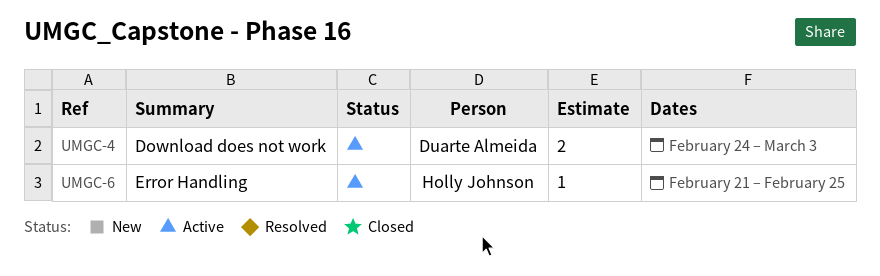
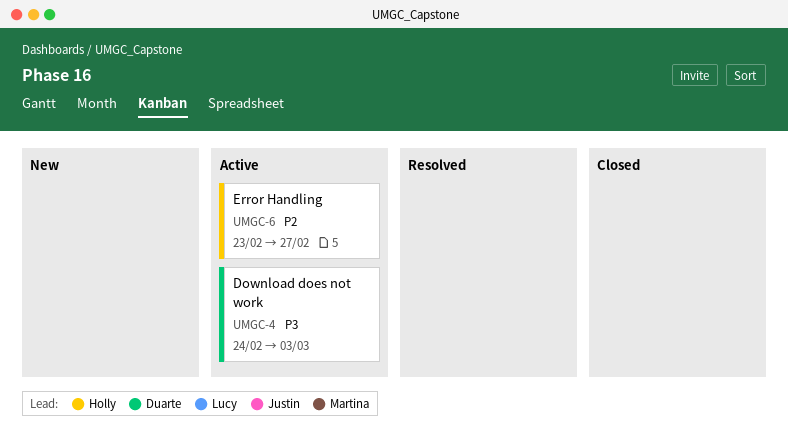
UMGC-6, start: Feb 21 -> Feb 23
UMGC-6, due: Feb 25 -> Feb 27

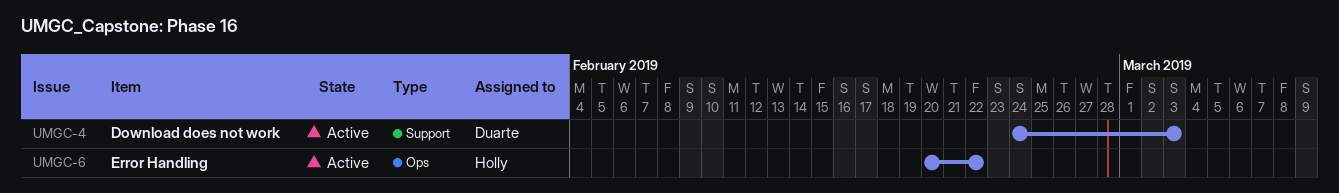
UMGC-6, start: Feb 23 -> Feb 20
UMGC-6, due: Feb 27 -> Feb 22

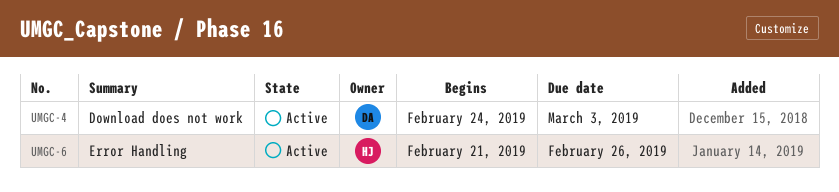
UMGC-6, start: Feb 20 -> Feb 21
UMGC-6, due: Feb 22 -> Feb 26

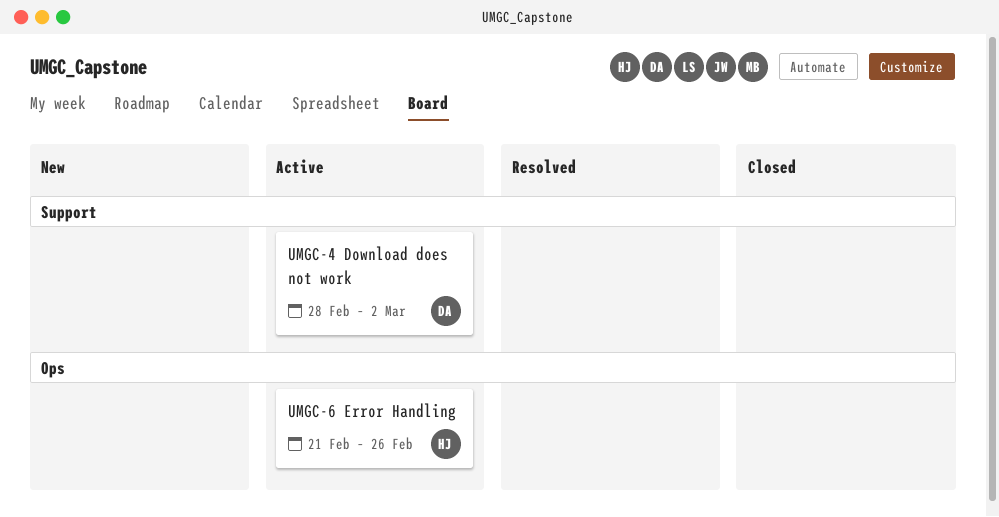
UMGC-4, start: Feb 24 -> Feb 28
UMGC-4, due: Mar 3 -> Mar 2

